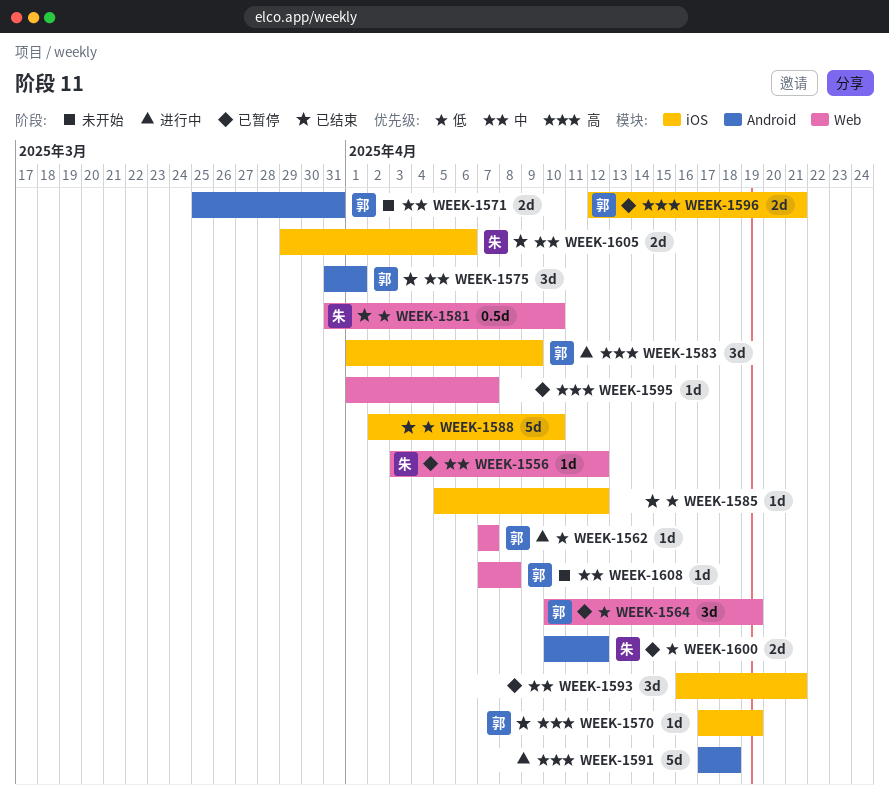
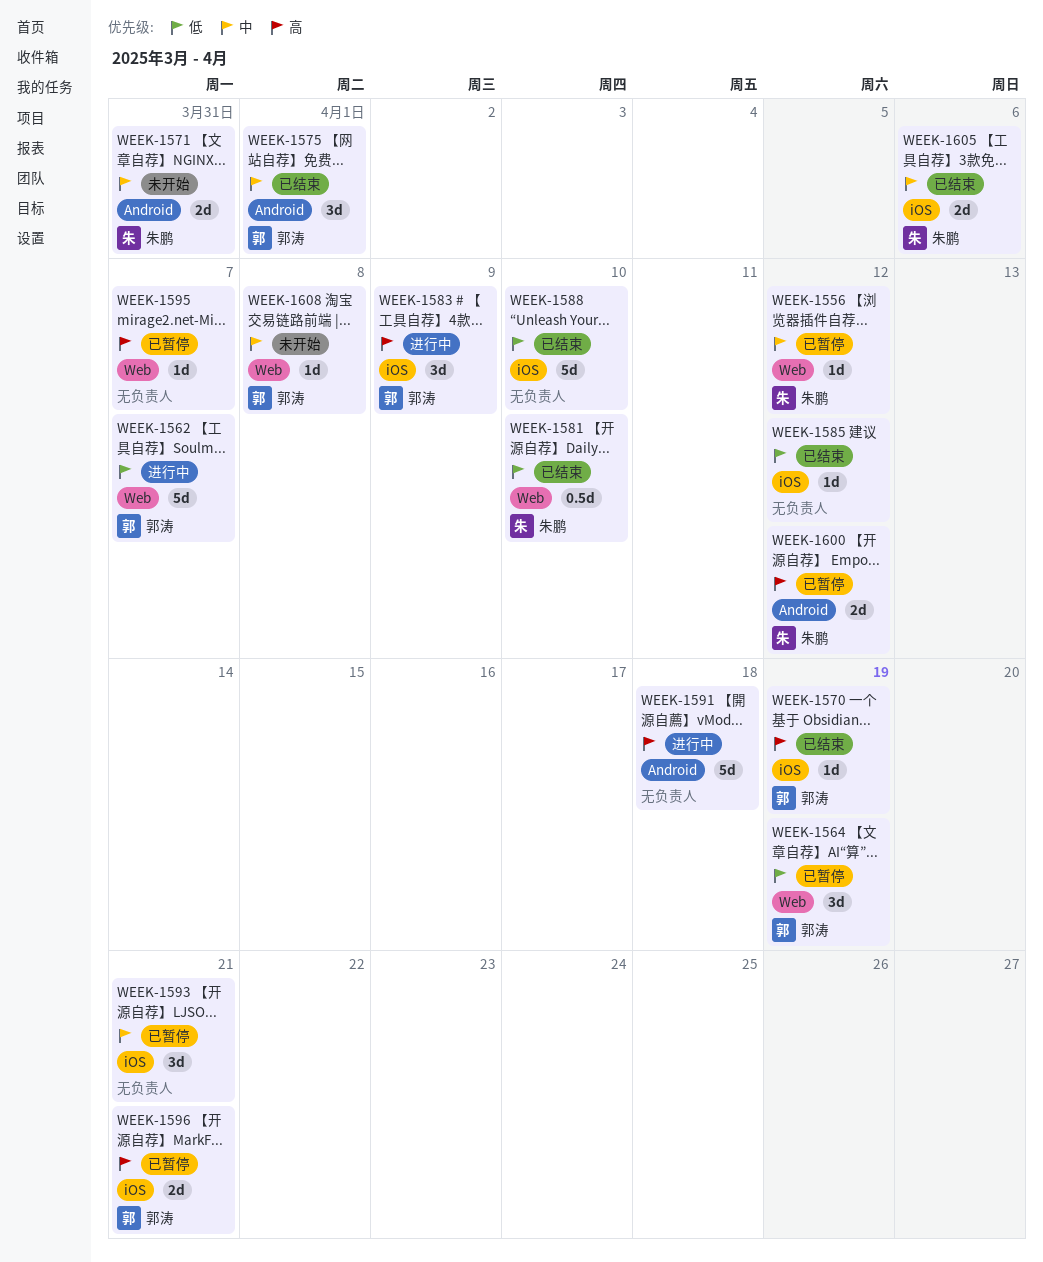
WEEK-1562, estimate: 1d -> 5d
WEEK-1571, owner: 郭涛 -> 朱鹏
WEEK-1600, priority: 低 -> 高

